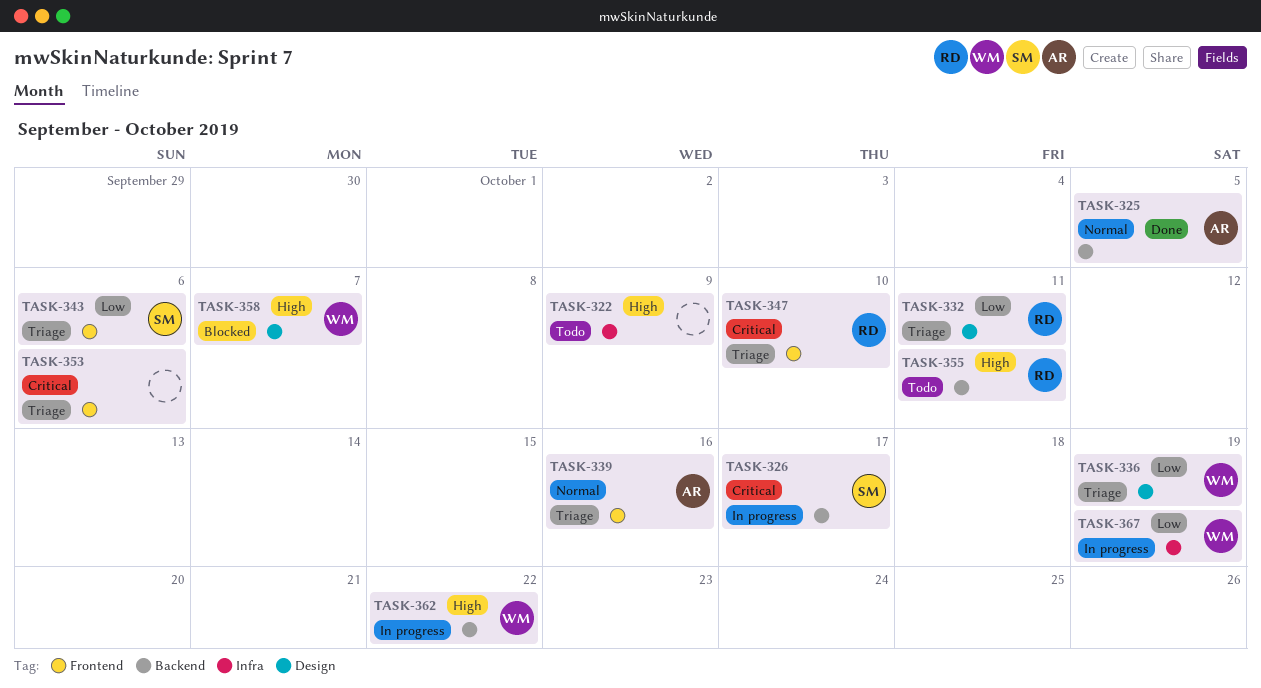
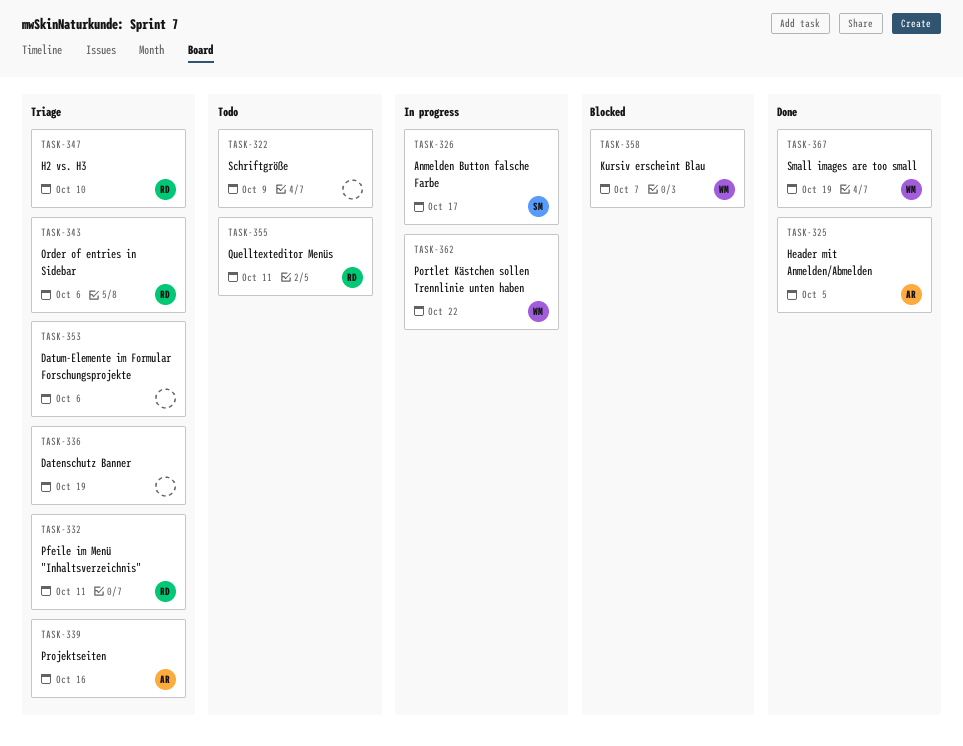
TASK-336, owner: WM -> none
TASK-343, owner: SM -> RD
TASK-367, status: In progress -> Done

